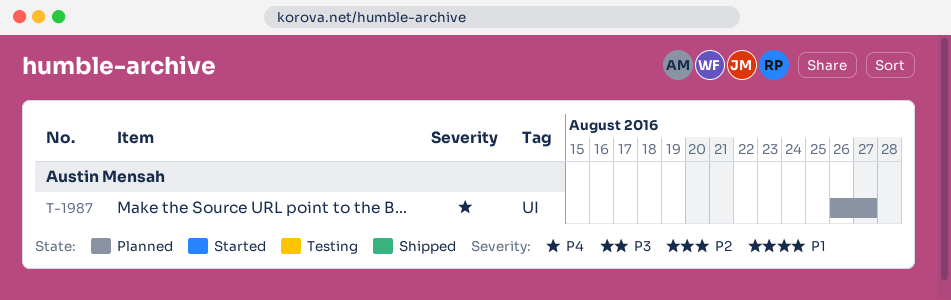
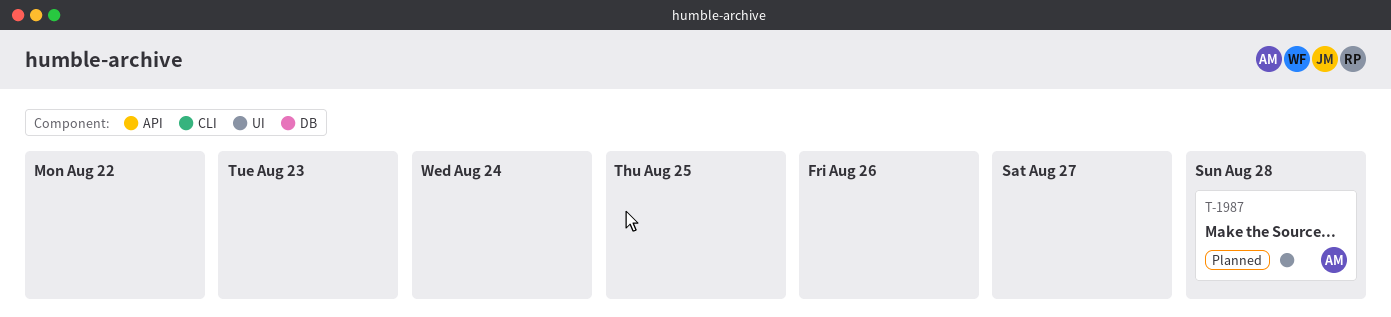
T-1987, due: Aug 27 -> Aug 28

